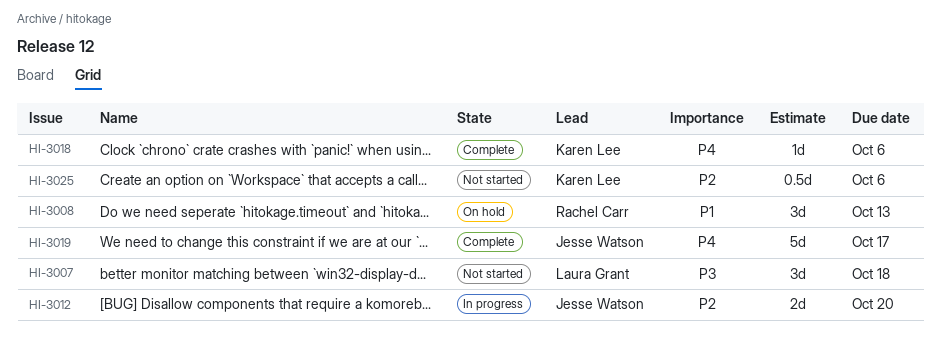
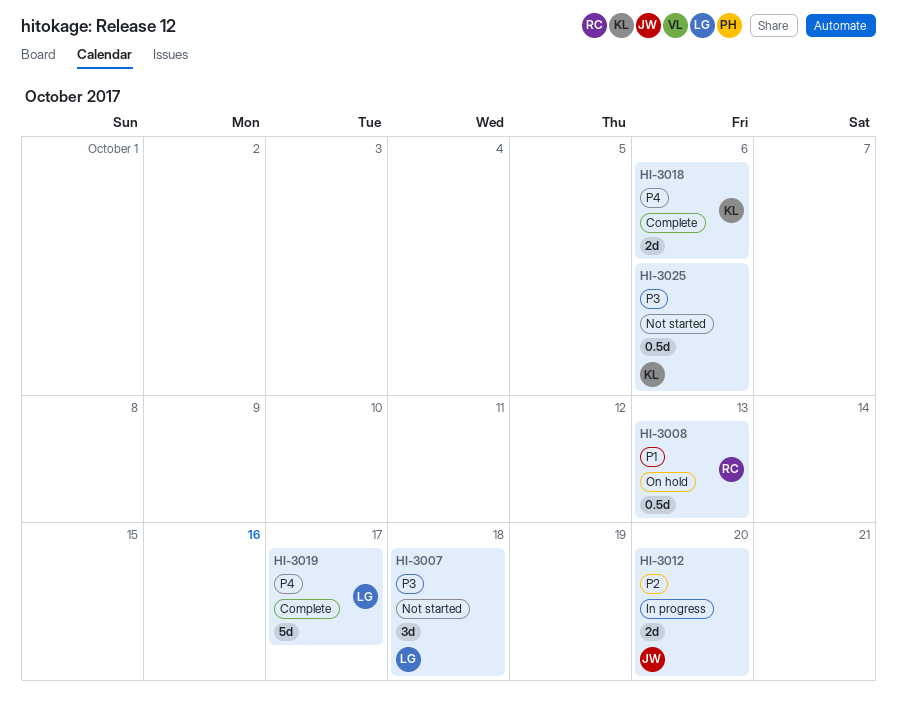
HI-3008, estimate: 3d -> 0.5d
HI-3018, estimate: 1d -> 2d
HI-3019, owner: Jesse Watson -> Laura Grant
HI-3025, priority: P2 -> P3

